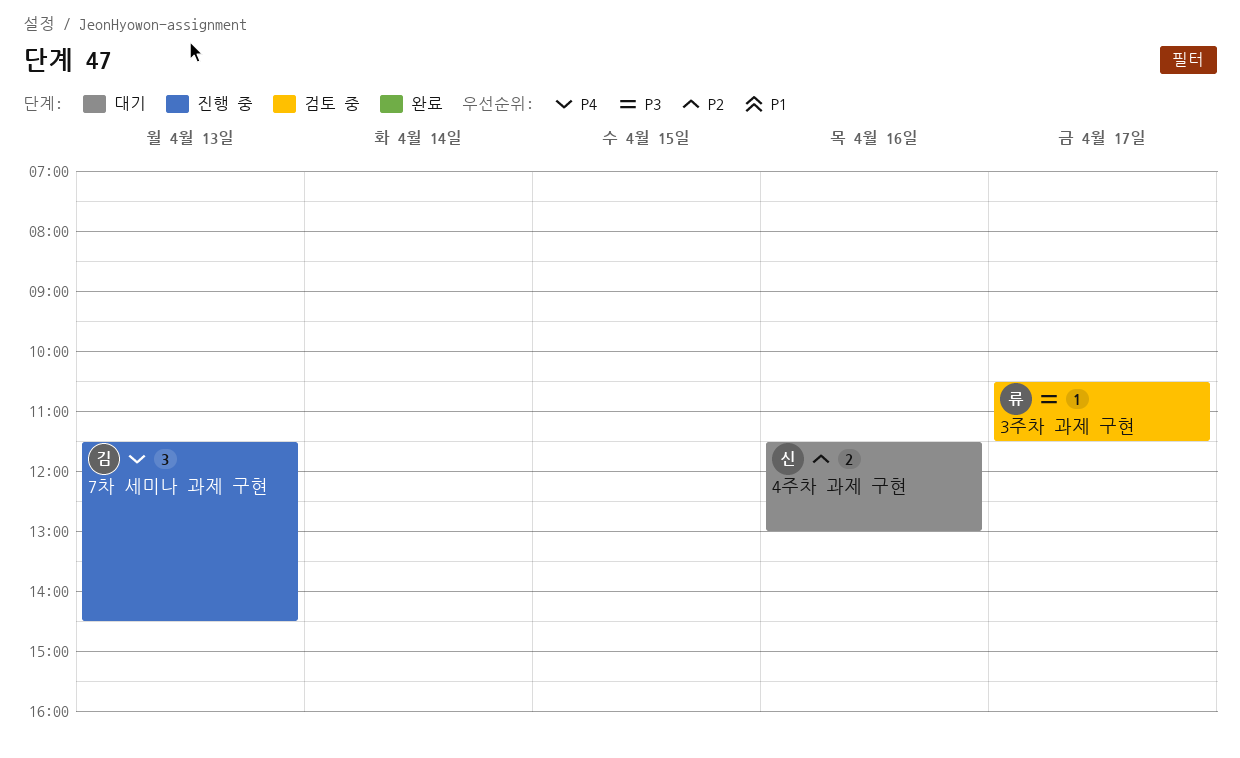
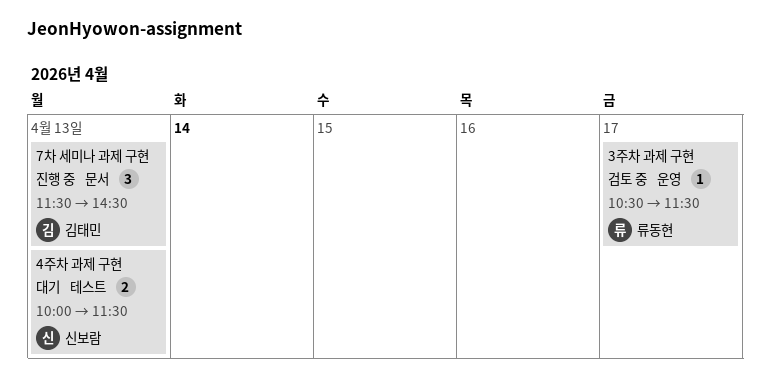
4주차 과제 구현, day: Apr 16 -> Apr 13
4주차 과제 구현, begins: 11:30 -> 10:00
4주차 과제 구현, ends: 13:00 -> 11:30

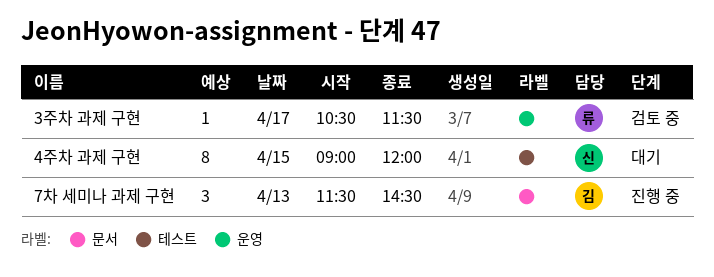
4주차 과제 구현, estimate: 2 -> 8
4주차 과제 구현, day: Apr 13 -> Apr 15
4주차 과제 구현, begins: 10:00 -> 09:00
4주차 과제 구현, ends: 11:30 -> 12:00

